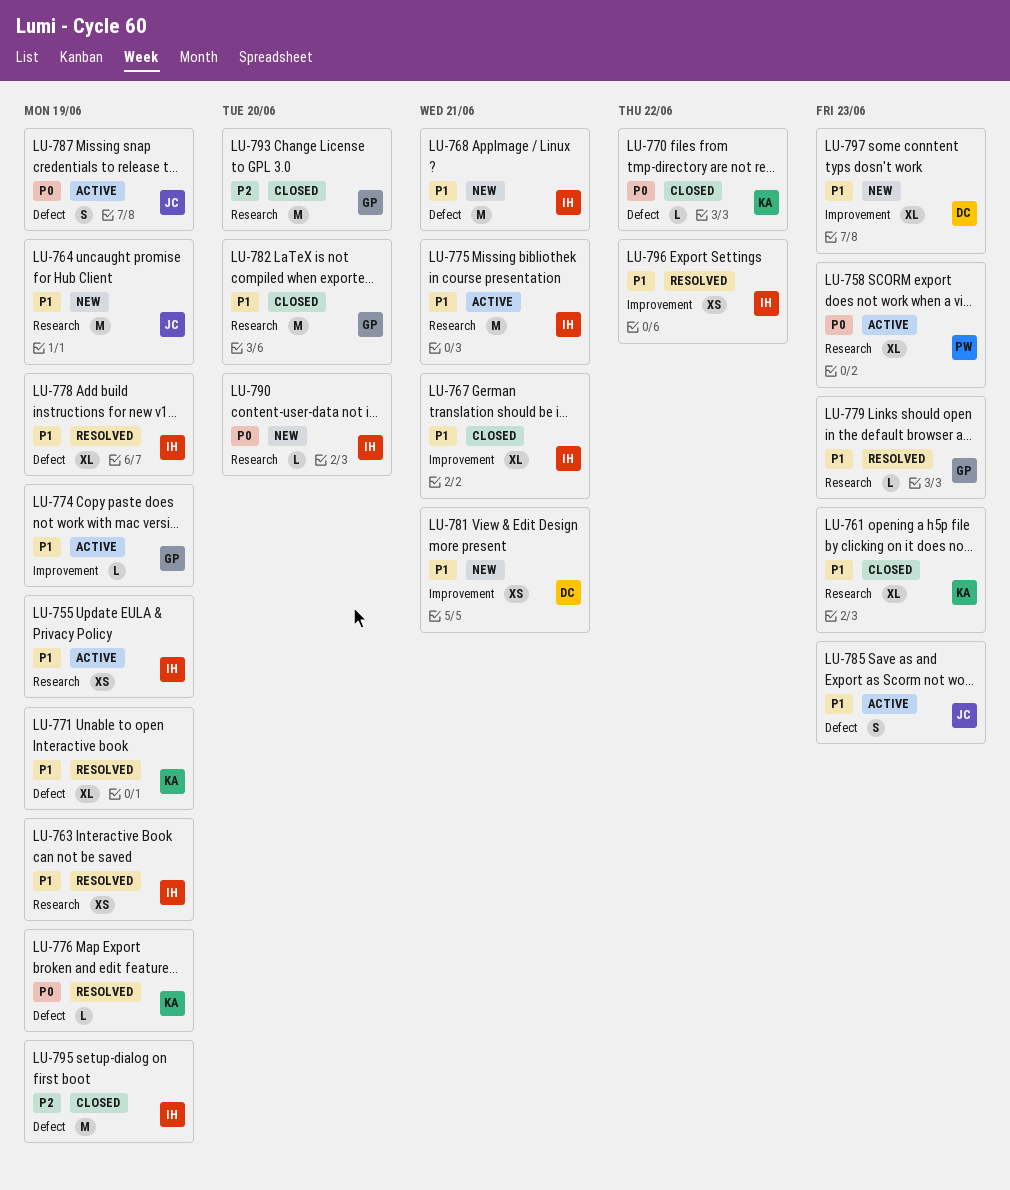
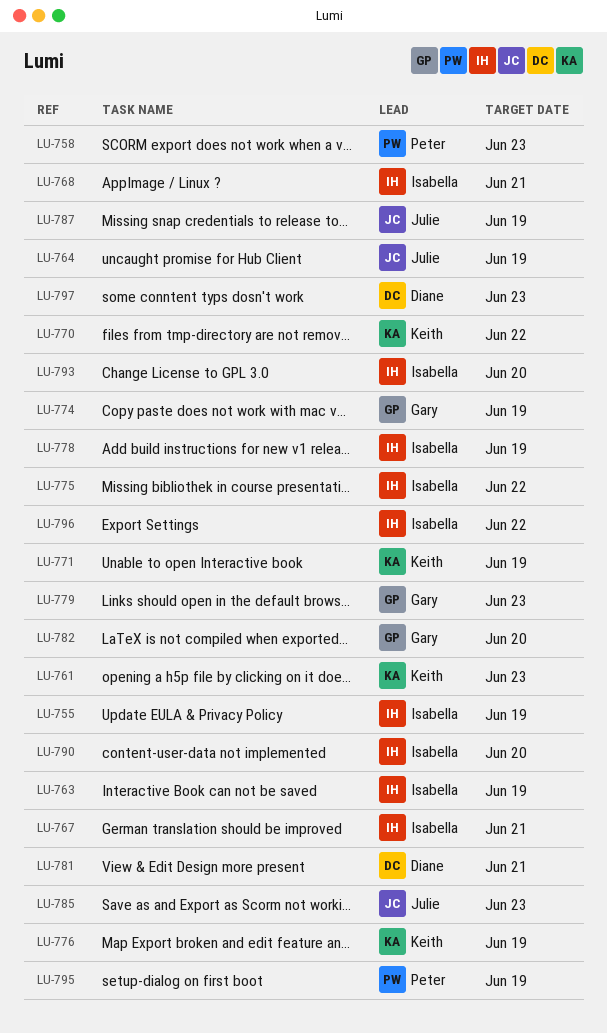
LU-775, due: Jun 21 -> Jun 22
LU-793, owner: Gary -> Isabella
LU-795, owner: Isabella -> Peter

